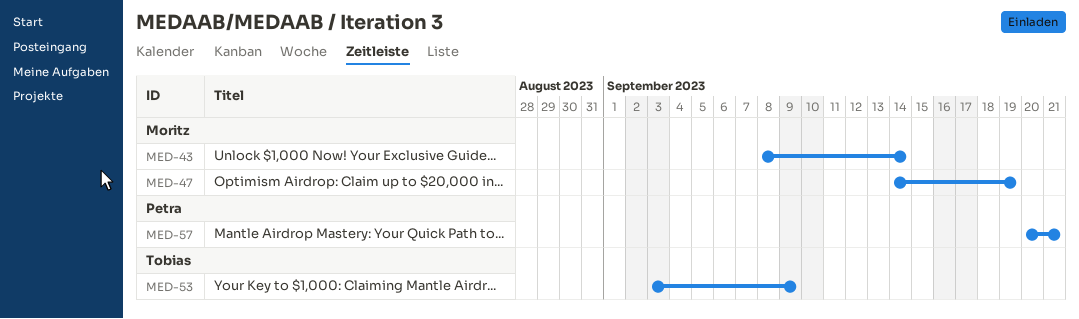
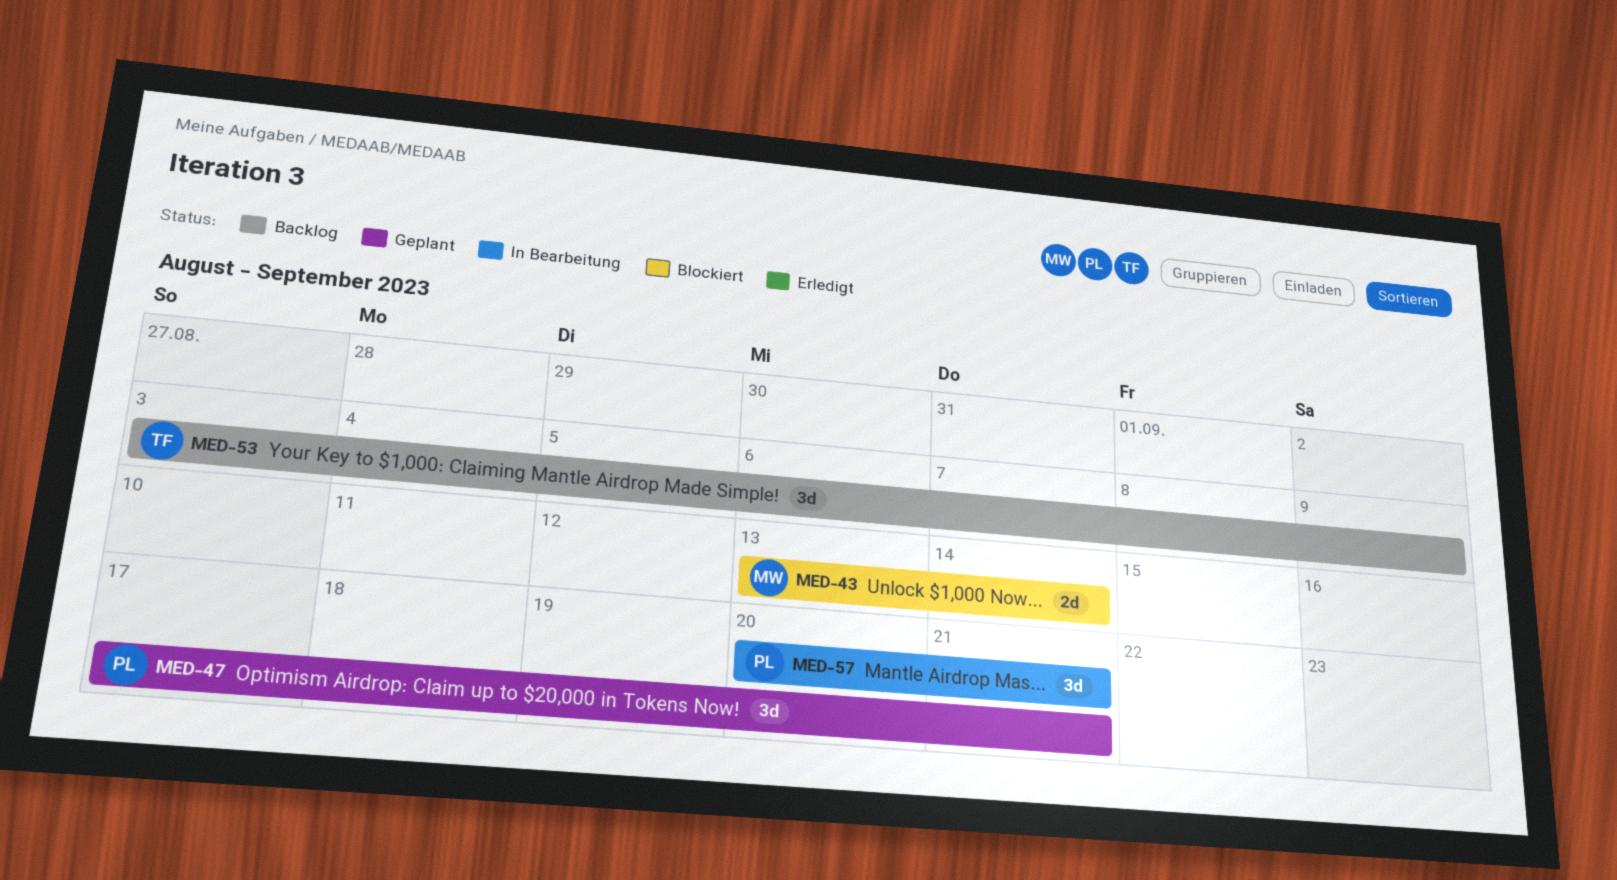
MED-43, start: Sep 8 -> Sep 13
MED-47, owner: Moritz -> Petra
MED-47, start: Sep 14 -> Sep 17
MED-47, due: Sep 19 -> Sep 21

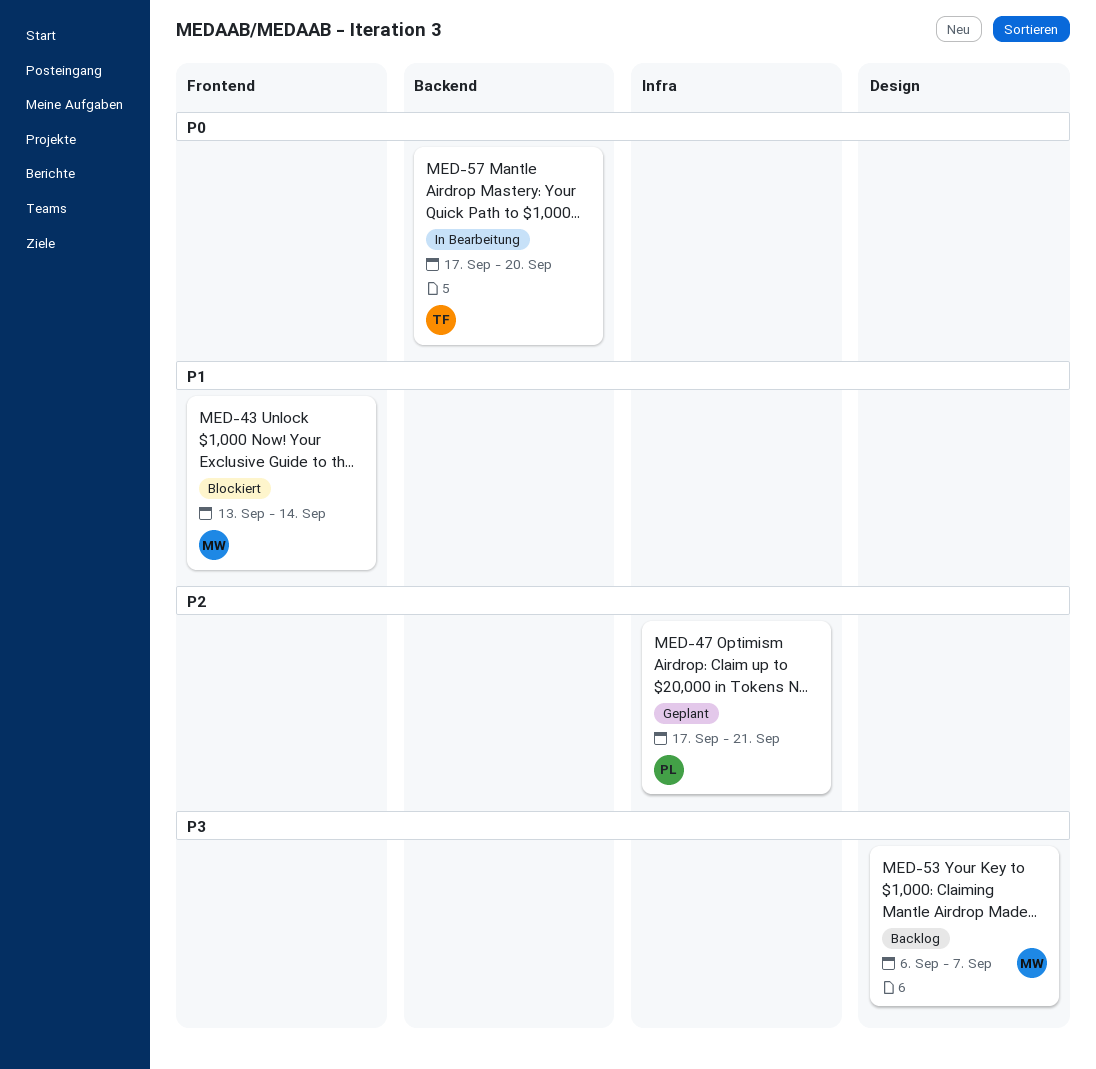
MED-53, owner: TF -> MW
MED-53, start: Sep 3 -> Sep 6
MED-53, due: Sep 9 -> Sep 7
MED-57, owner: PL -> TF
MED-57, start: Sep 20 -> Sep 17
MED-57, due: Sep 21 -> Sep 20

